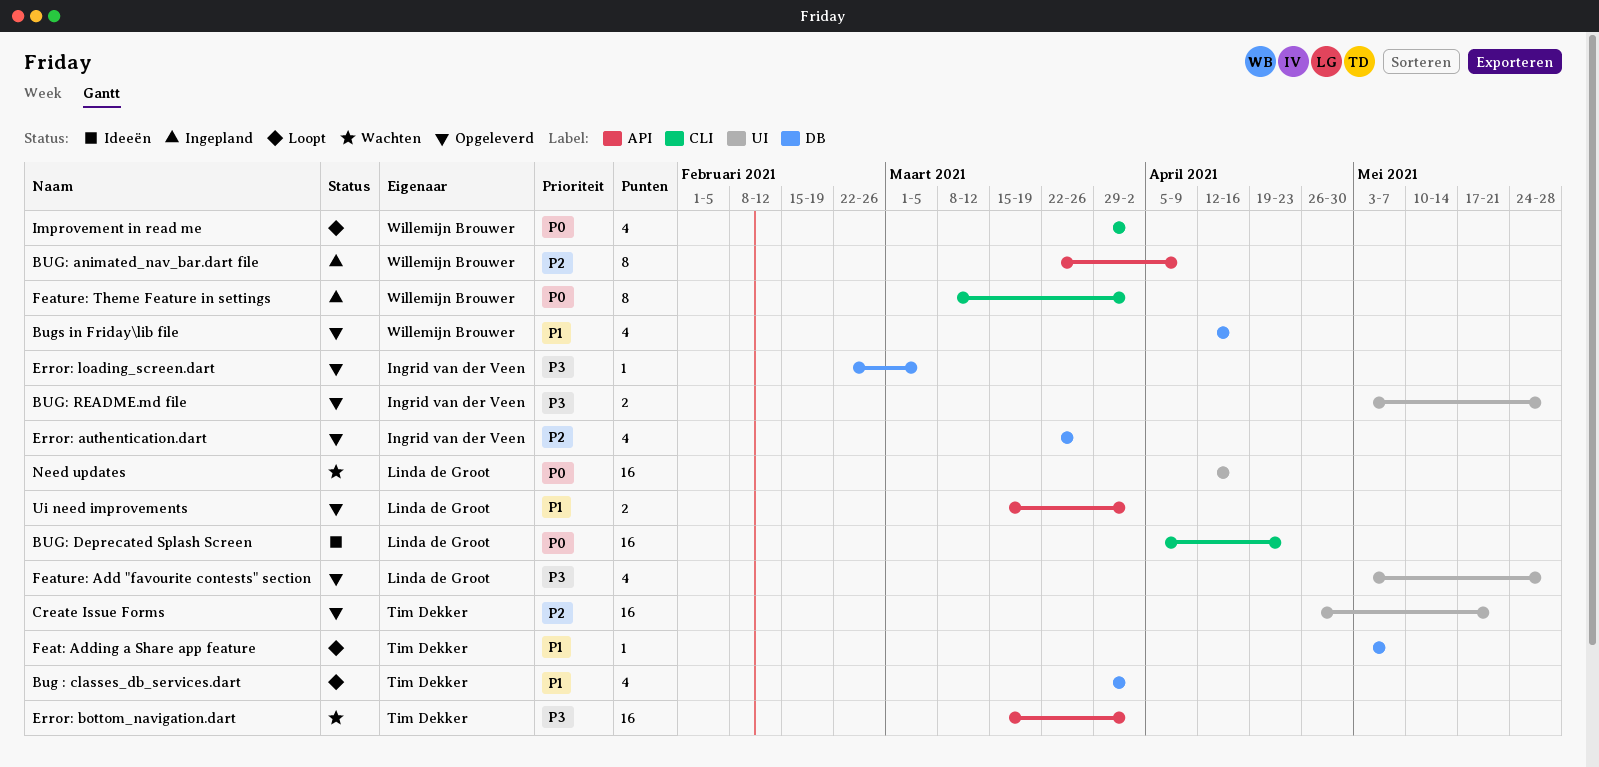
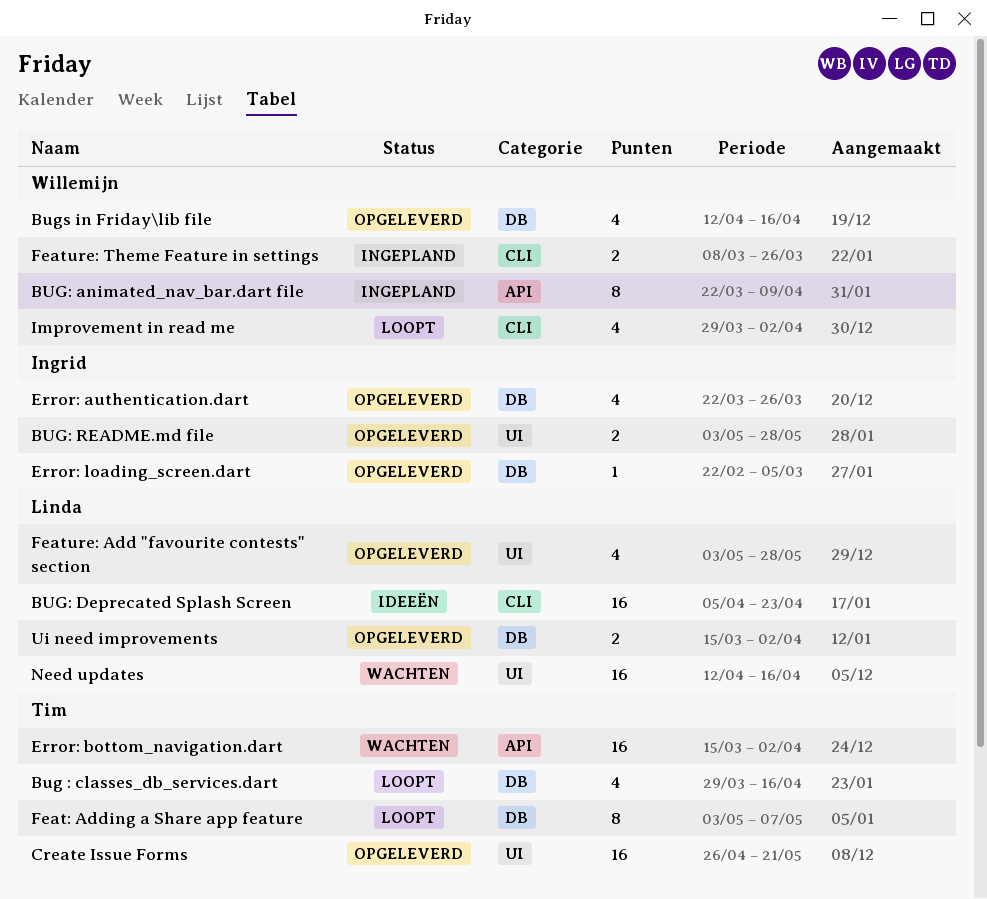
Bug : classes_db_services.dart, due: Apr 2 -> Apr 16
Feat: Adding a Share app feature, estimate: 1 -> 8
Feature: Theme Feature in settings, estimate: 8 -> 2
Feature: Theme Feature in settings, due: Apr 2 -> Mar 26
Ui need improvements, label: API -> DB

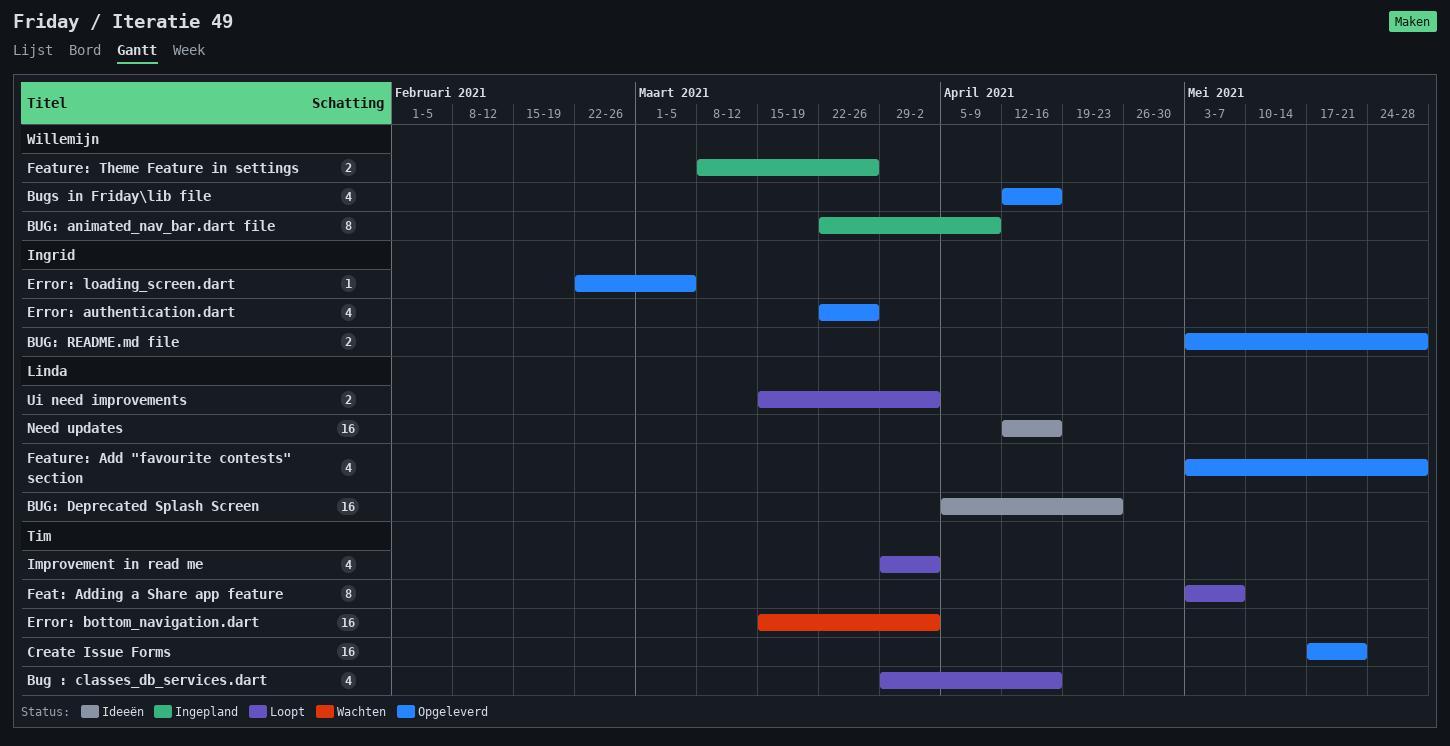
Create Issue Forms, start: Apr 26 -> May 17
Improvement in read me, owner: Willemijn -> Tim
Need updates, status: Wachten -> Ideeën
Ui need improvements, status: Opgeleverd -> Loopt

